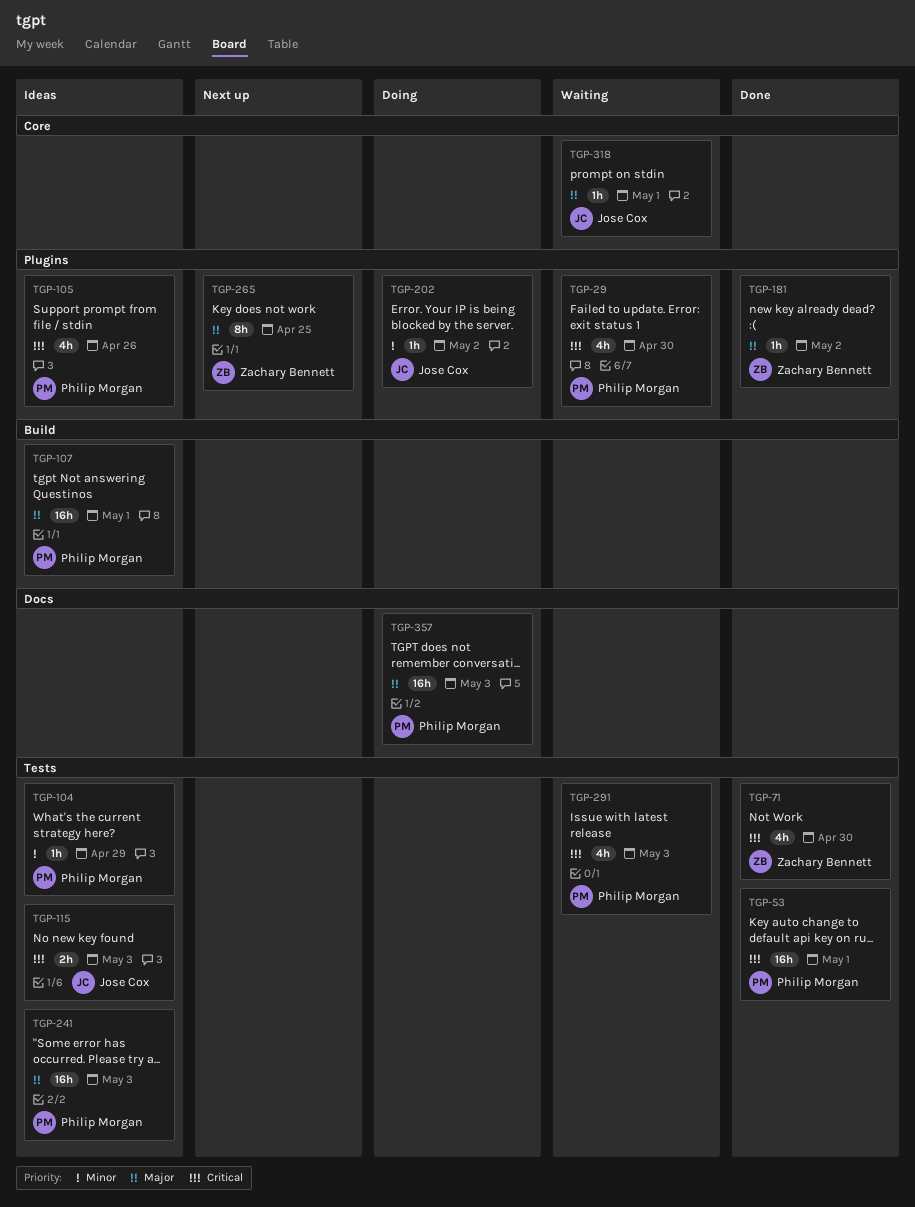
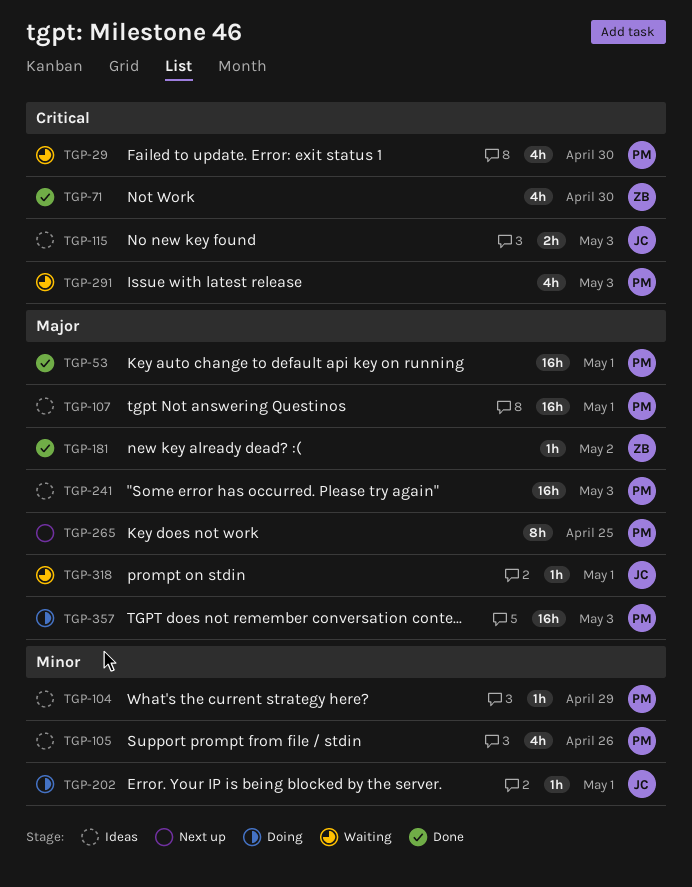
TGP-53, priority: Critical -> Major
TGP-105, priority: Critical -> Minor
TGP-202, due: May 2 -> May 1
TGP-265, owner: Zachary Bennett -> Philip Morgan

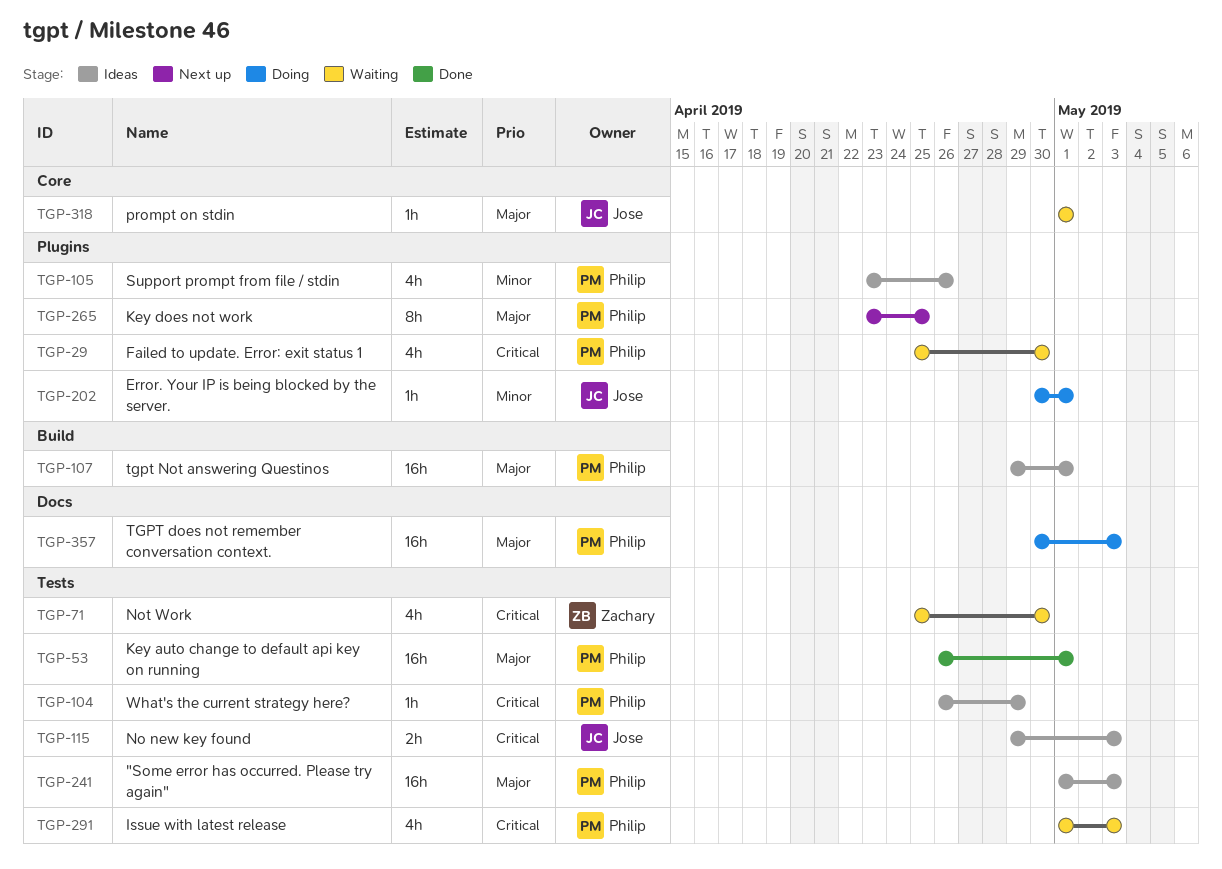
TGP-71, status: Done -> Waiting
TGP-104, priority: Minor -> Critical
TGP-181: present -> none

